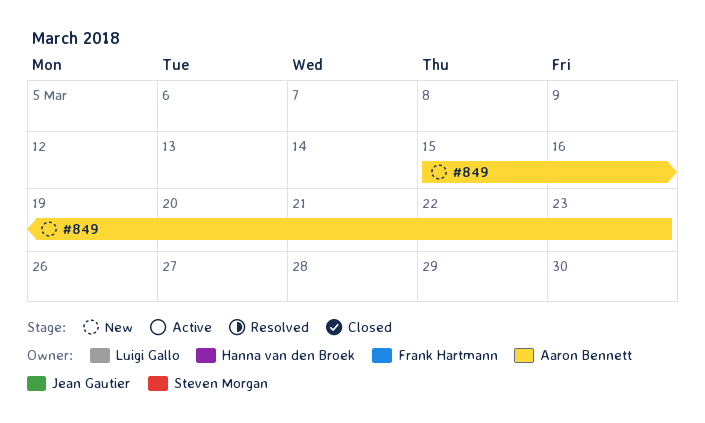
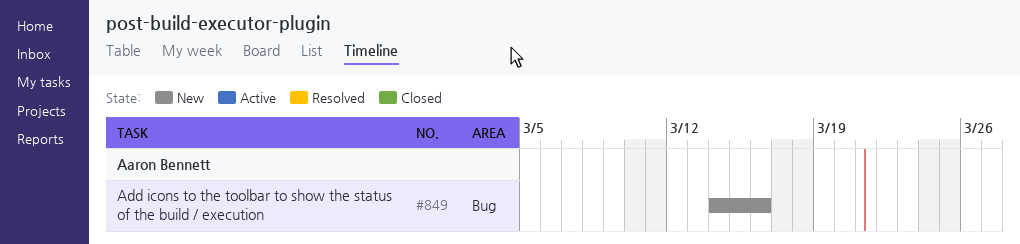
#849, start: Mar 15 -> Mar 14
#849, due: Mar 23 -> Mar 16

